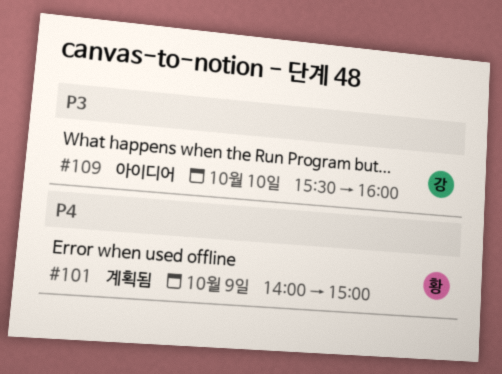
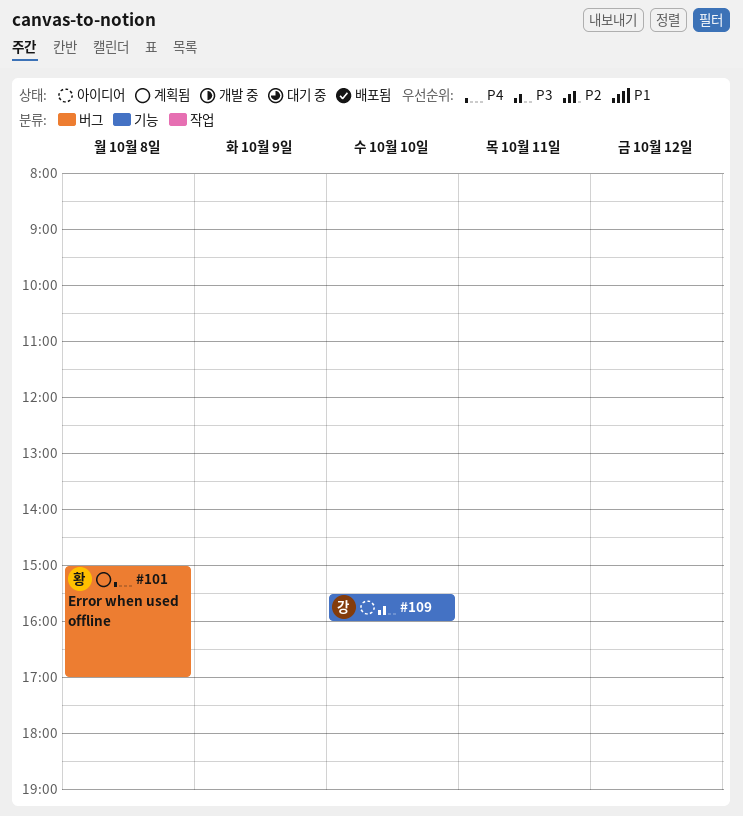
#101, day: Oct 9 -> Oct 8
#101, begins: 14:00 -> 15:00
#101, ends: 15:00 -> 17:00

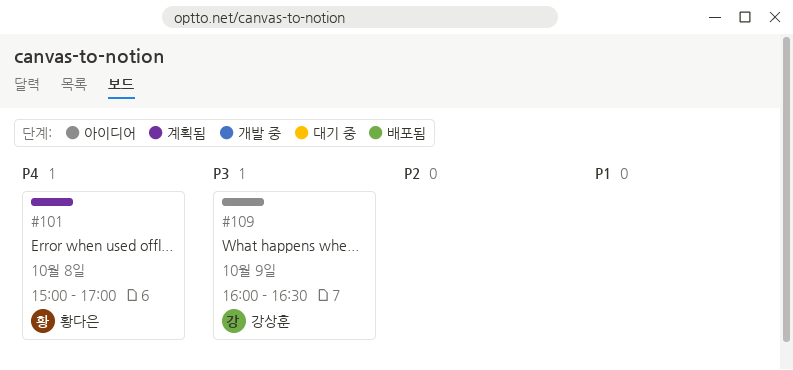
#109, day: Oct 10 -> Oct 9
#109, begins: 15:30 -> 16:00
#109, ends: 16:00 -> 16:30

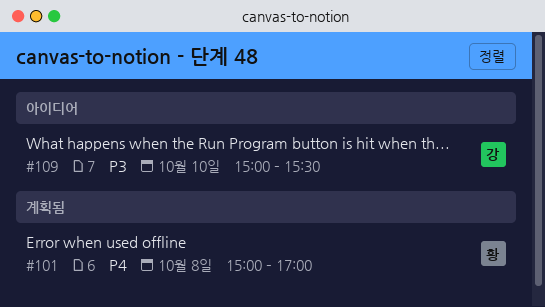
#109, day: Oct 9 -> Oct 10
#109, begins: 16:00 -> 15:00
#109, ends: 16:30 -> 15:30

